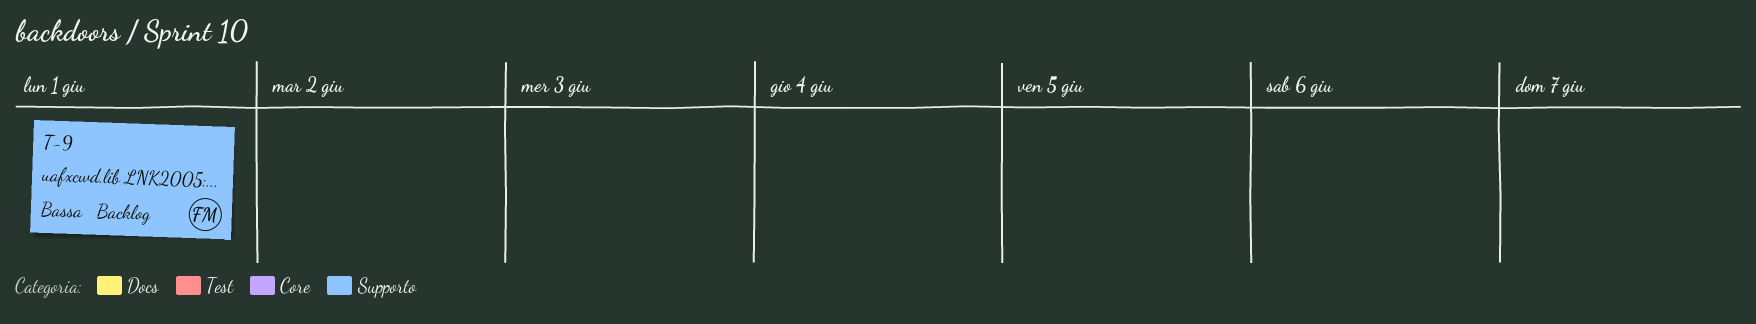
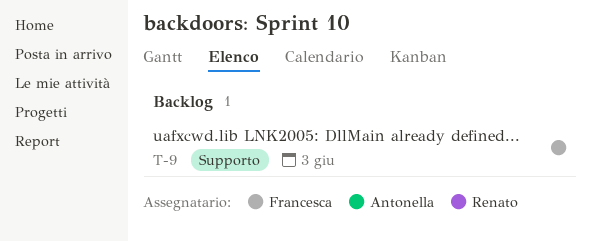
T-9, due: Jun 1 -> Jun 3

